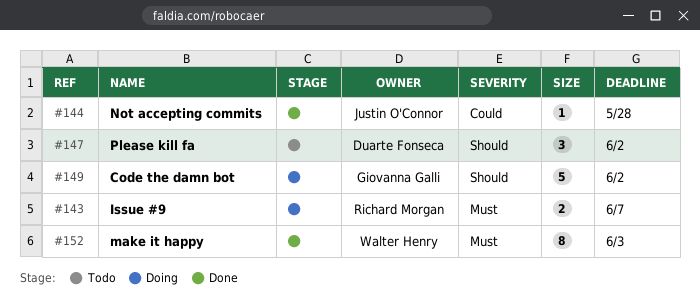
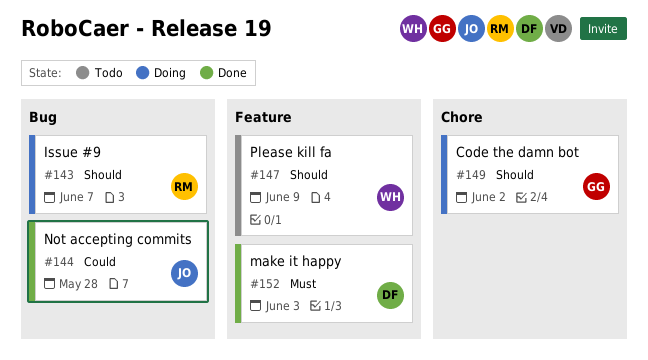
#143, priority: Must -> Should
#147, owner: Duarte Fonseca -> Walter Henry
#147, due: Jun 2 -> Jun 9
#152, owner: Walter Henry -> Duarte Fonseca

